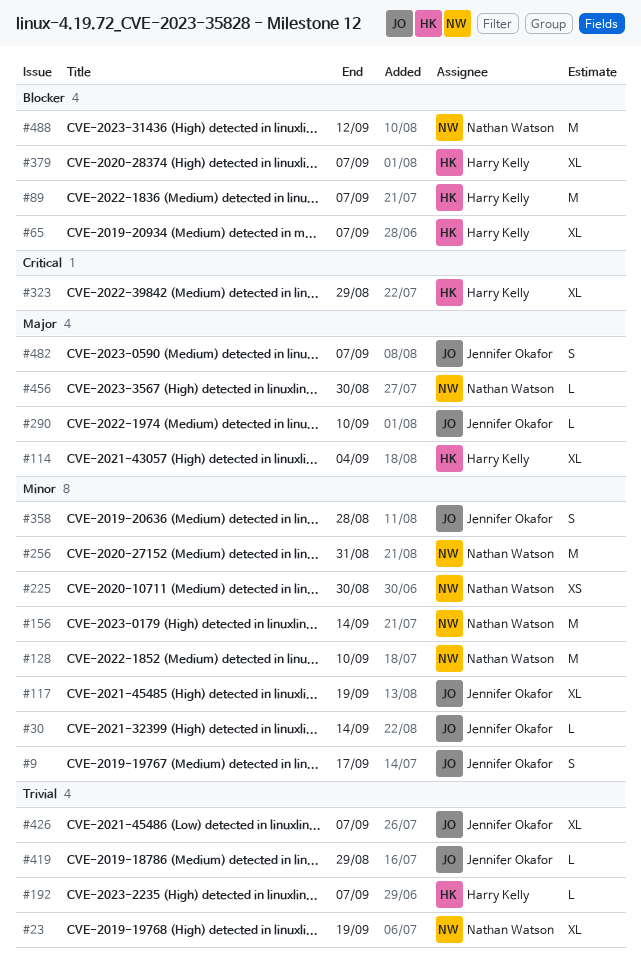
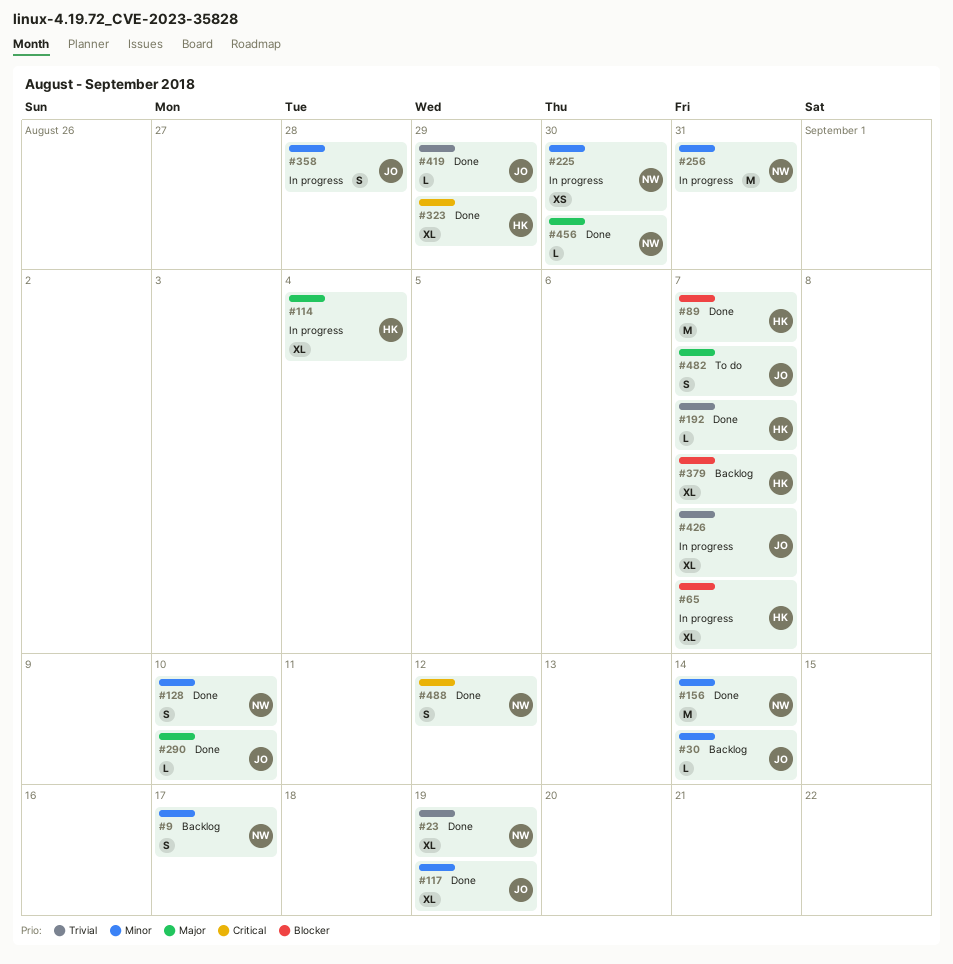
#9, owner: Jennifer Okafor -> Nathan Watson
#128, estimate: M -> S
#488, priority: Blocker -> Critical
#488, estimate: M -> S

